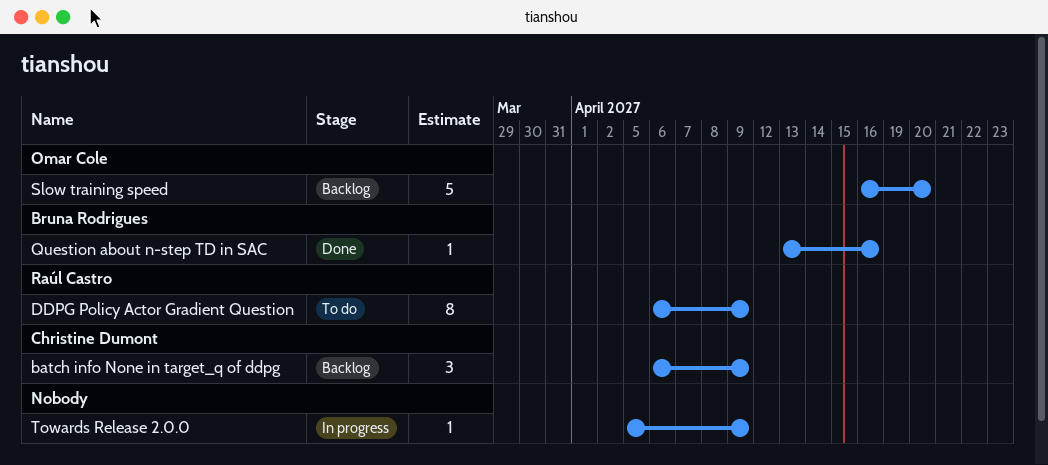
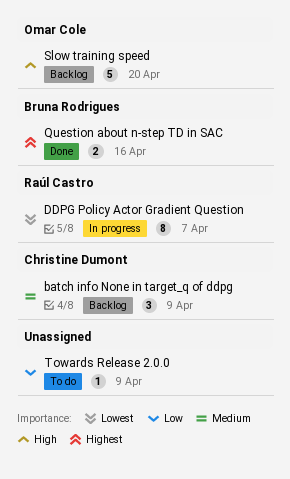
DDPG Policy Actor Gradient Question, status: To do -> In progress
DDPG Policy Actor Gradient Question, due: Apr 9 -> Apr 7
Question about n-step TD in SAC, estimate: 1 -> 2
Towards Release 2.0.0, status: In progress -> To do

